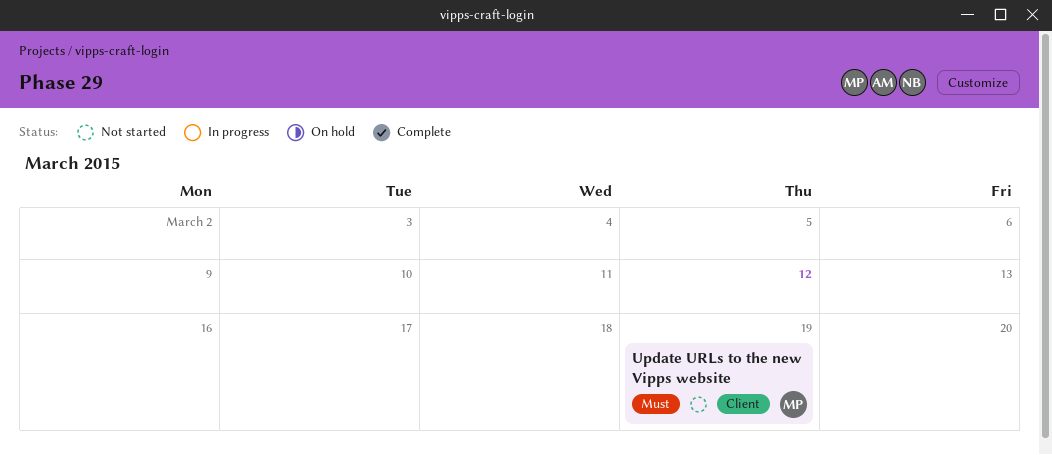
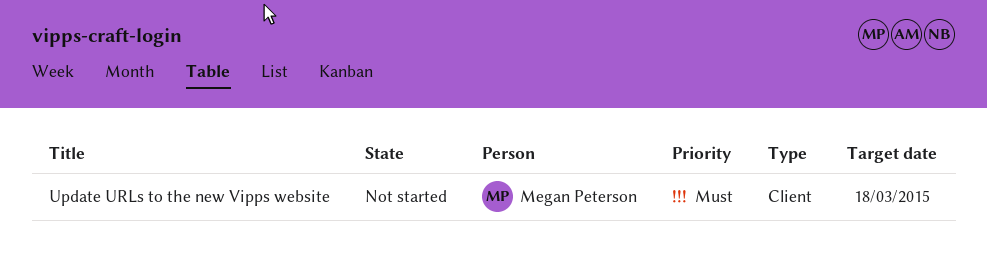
Update URLs to the new Vipps website, due: Mar 19 -> Mar 18

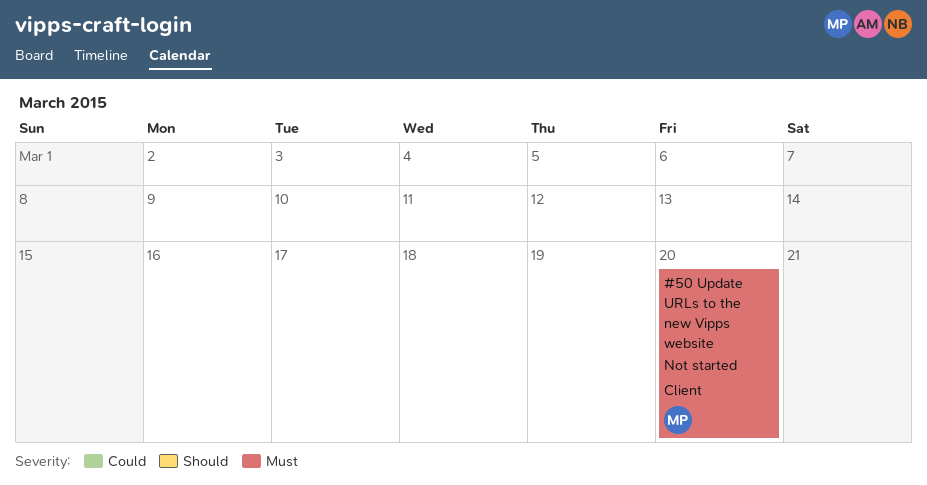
Update URLs to the new Vipps website, due: Mar 18 -> Mar 20

